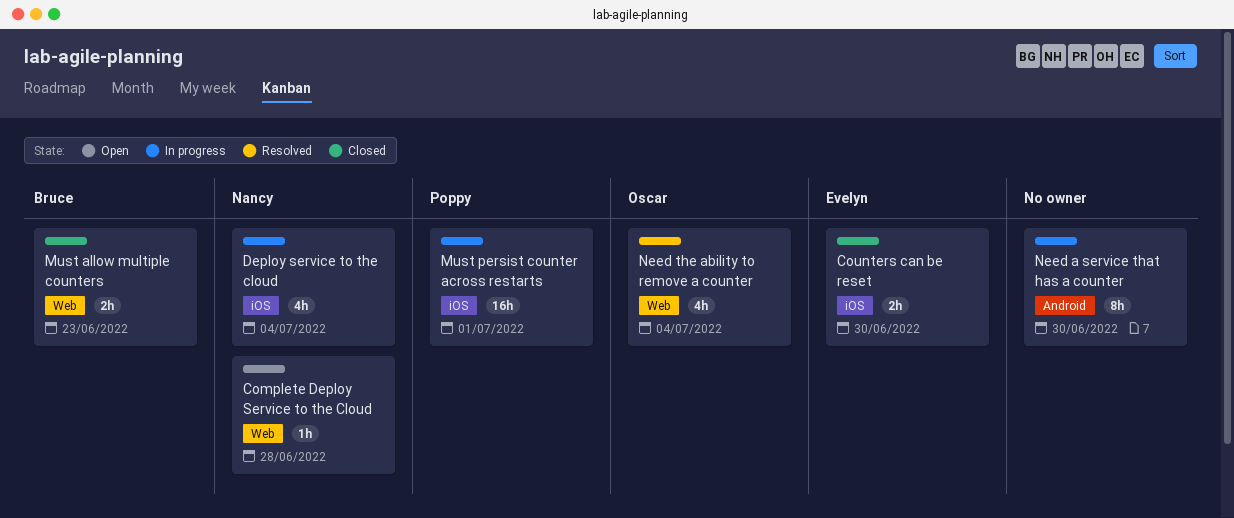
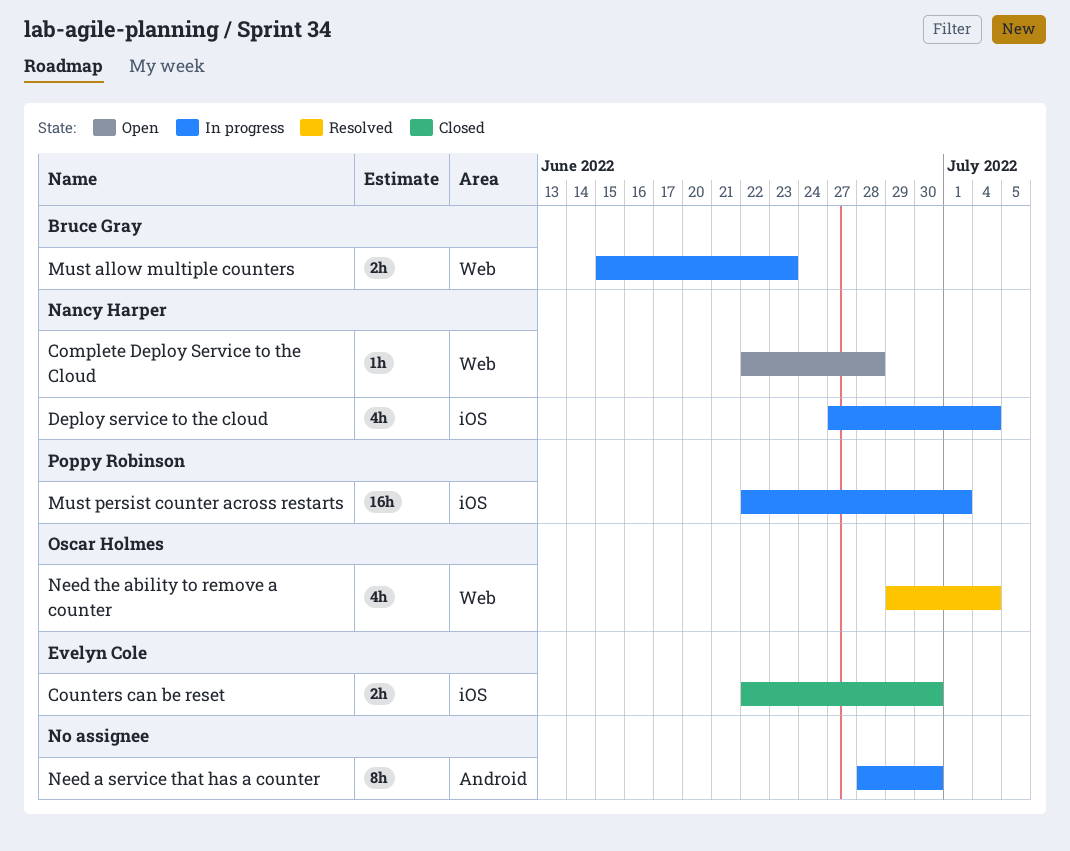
Must allow multiple counters, status: Closed -> In progress

